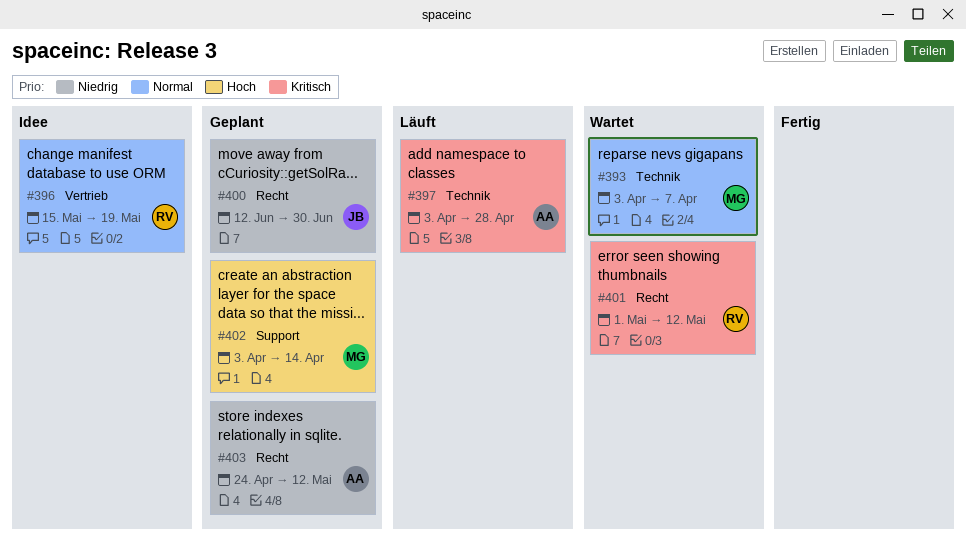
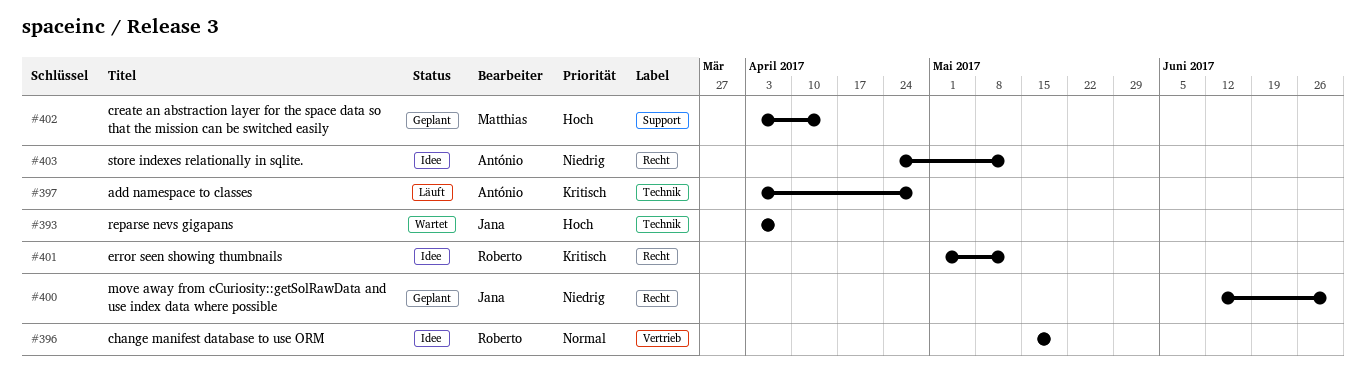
#393, owner: Matthias -> Jana
#393, priority: Normal -> Hoch
#401, status: Wartet -> Idee
#403, status: Geplant -> Idee

